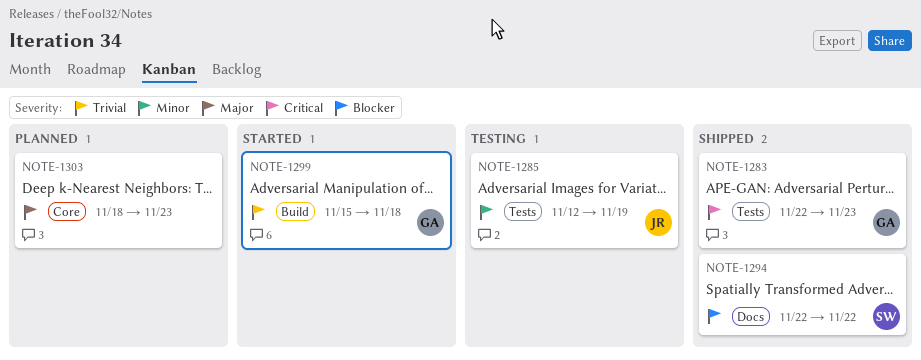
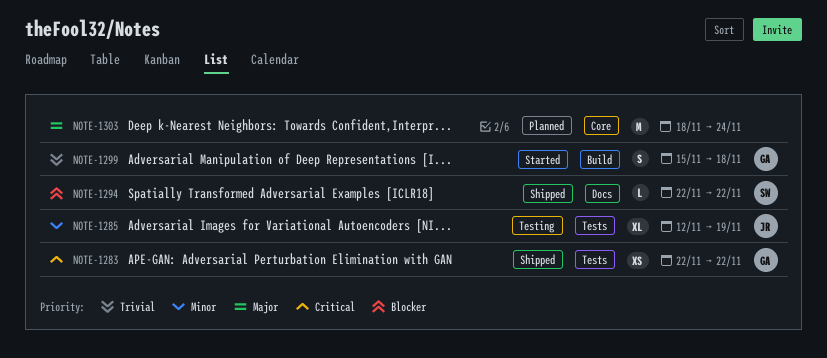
NOTE-1283, due: Nov 23 -> Nov 22
NOTE-1303, due: Nov 23 -> Nov 24

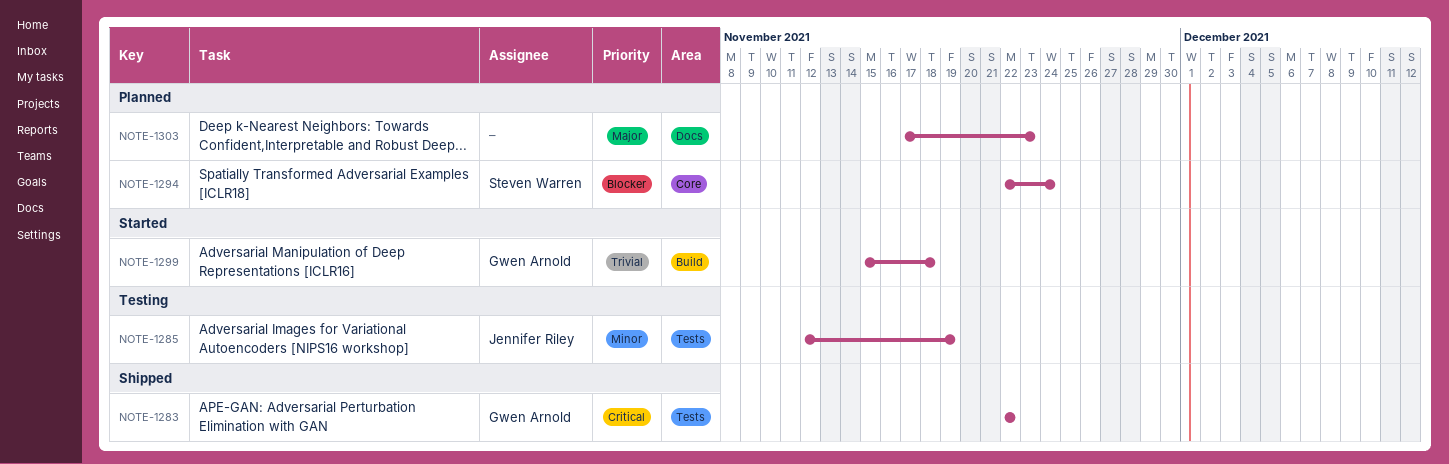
NOTE-1294, status: Shipped -> Planned
NOTE-1294, label: Docs -> Core
NOTE-1294, due: Nov 22 -> Nov 24
NOTE-1303, label: Core -> Docs
NOTE-1303, start: Nov 18 -> Nov 17
NOTE-1303, due: Nov 24 -> Nov 23

